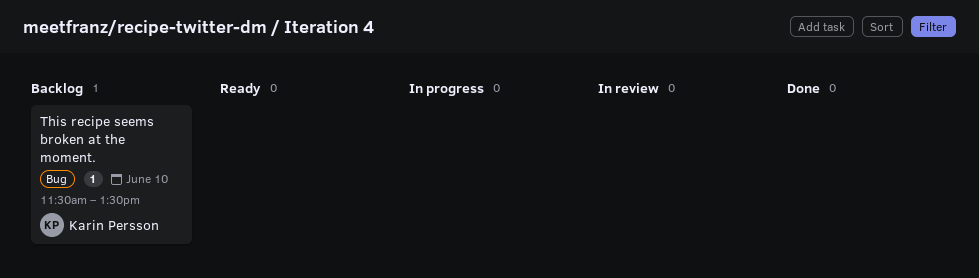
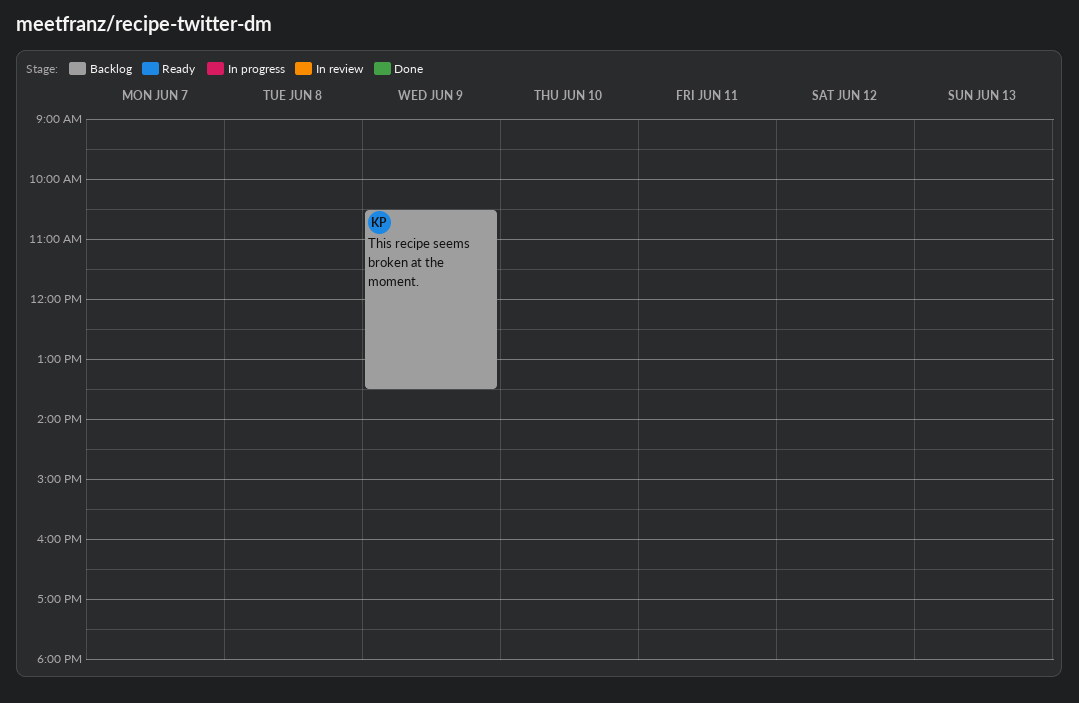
This recipe seems broken at the moment., day: Jun 10 -> Jun 9
This recipe seems broken at the moment., begins: 11:30 -> 10:30

